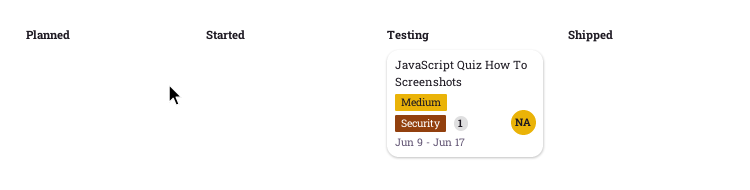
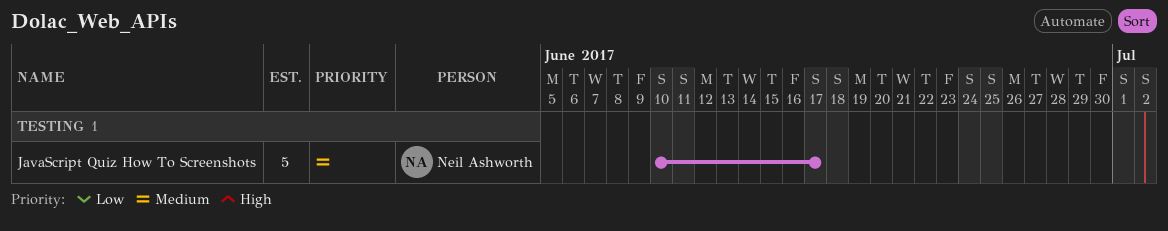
JavaScript Quiz How To Screenshots, estimate: 1 -> 5
JavaScript Quiz How To Screenshots, start: Jun 9 -> Jun 10

